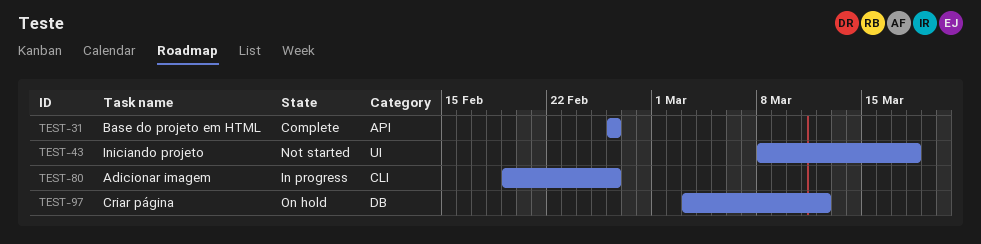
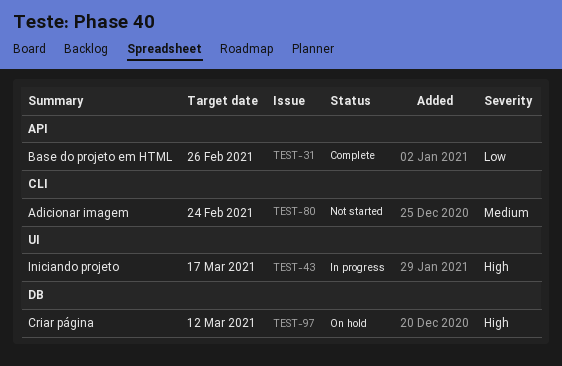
TEST-43, status: Not started -> In progress
TEST-43, due: Mar 18 -> Mar 17
TEST-80, status: In progress -> Not started
TEST-80, due: Feb 26 -> Feb 24

